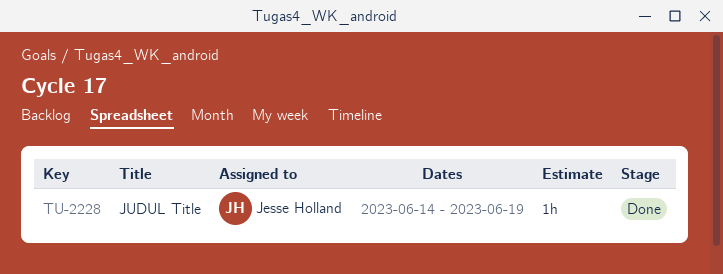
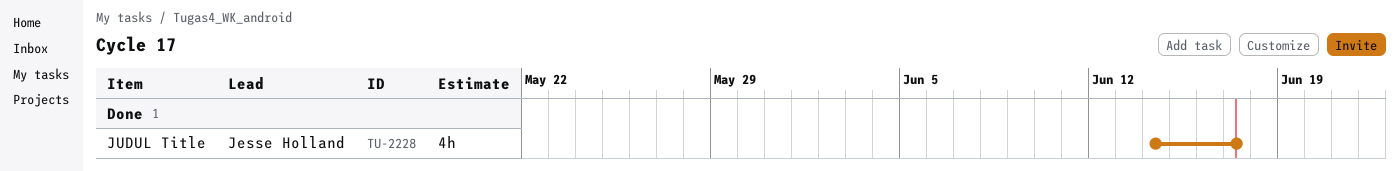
TU-2228, estimate: 1h -> 4h
TU-2228, due: Jun 19 -> Jun 17

